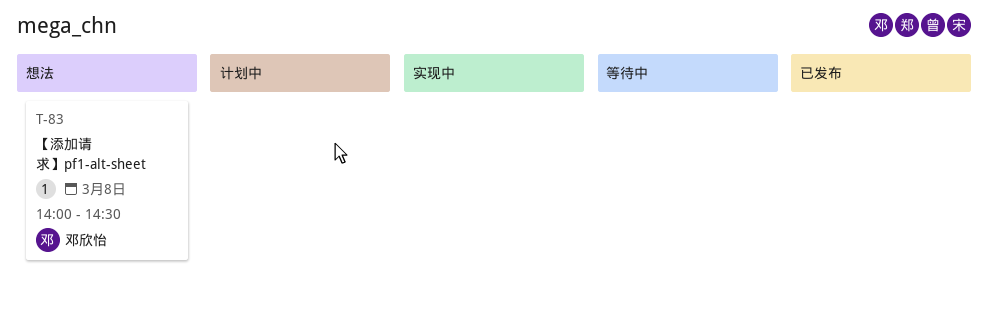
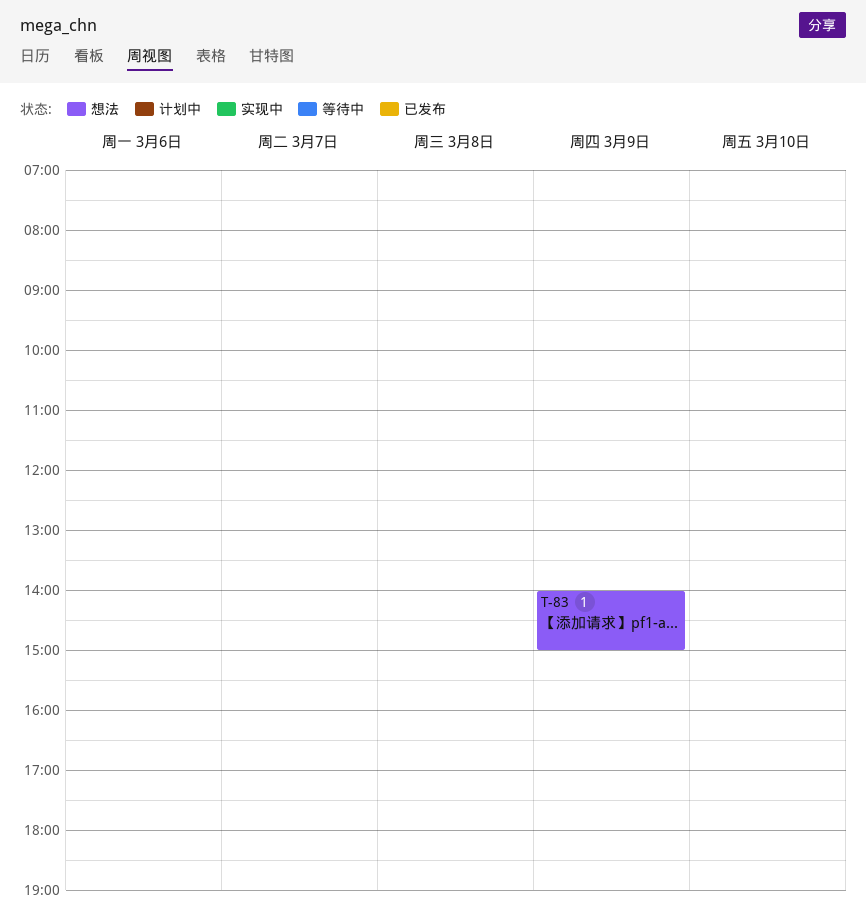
T-83, day: Mar 8 -> Mar 9
T-83, ends: 14:30 -> 15:00

